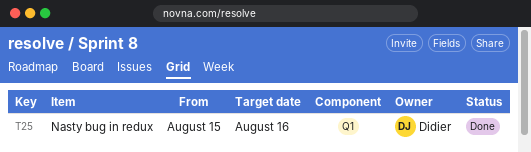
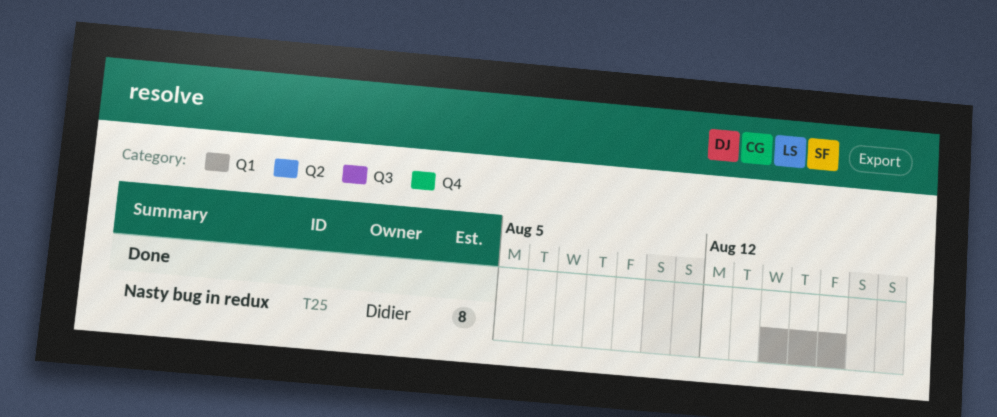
T25, start: Aug 15 -> Aug 14

